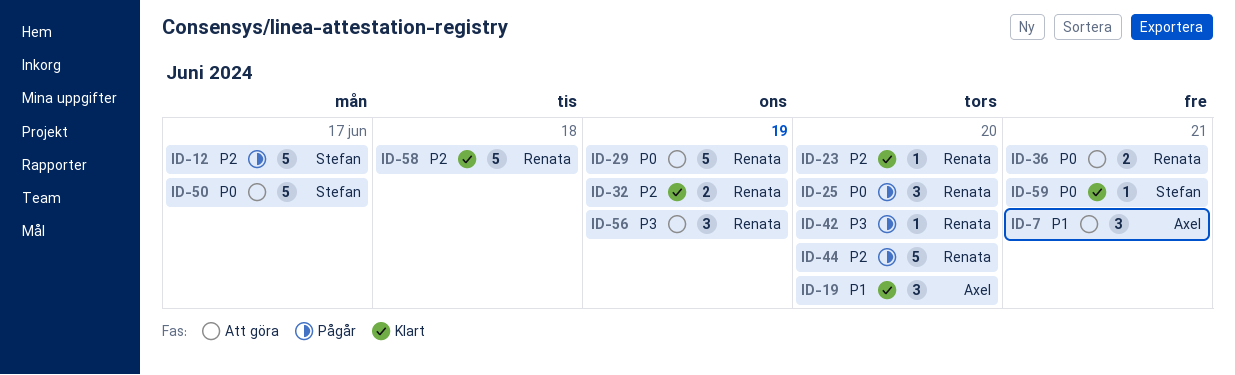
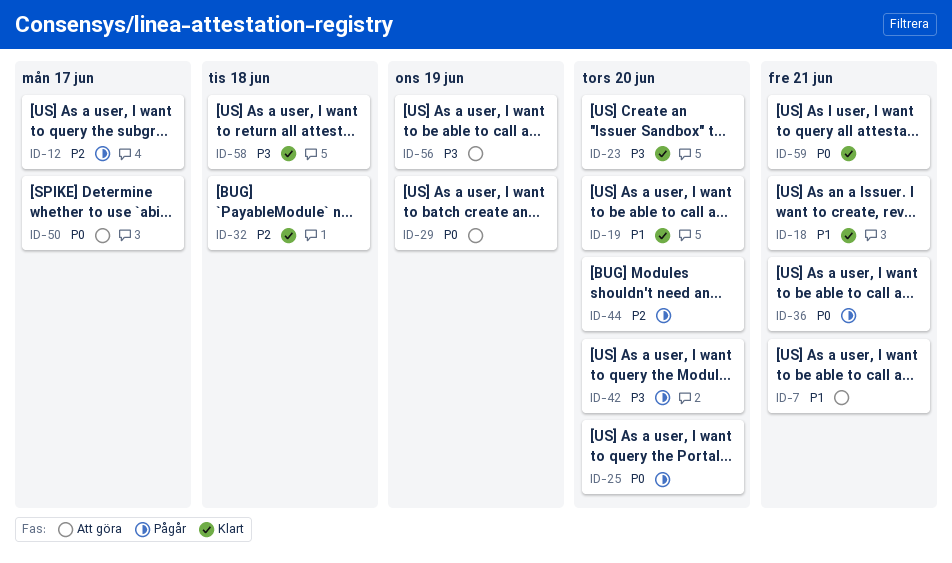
ID-18: none -> present
ID-23, priority: P2 -> P3
ID-32, due: Jun 19 -> Jun 18
ID-36, status: Att göra -> Pågår
ID-58, priority: P2 -> P3

